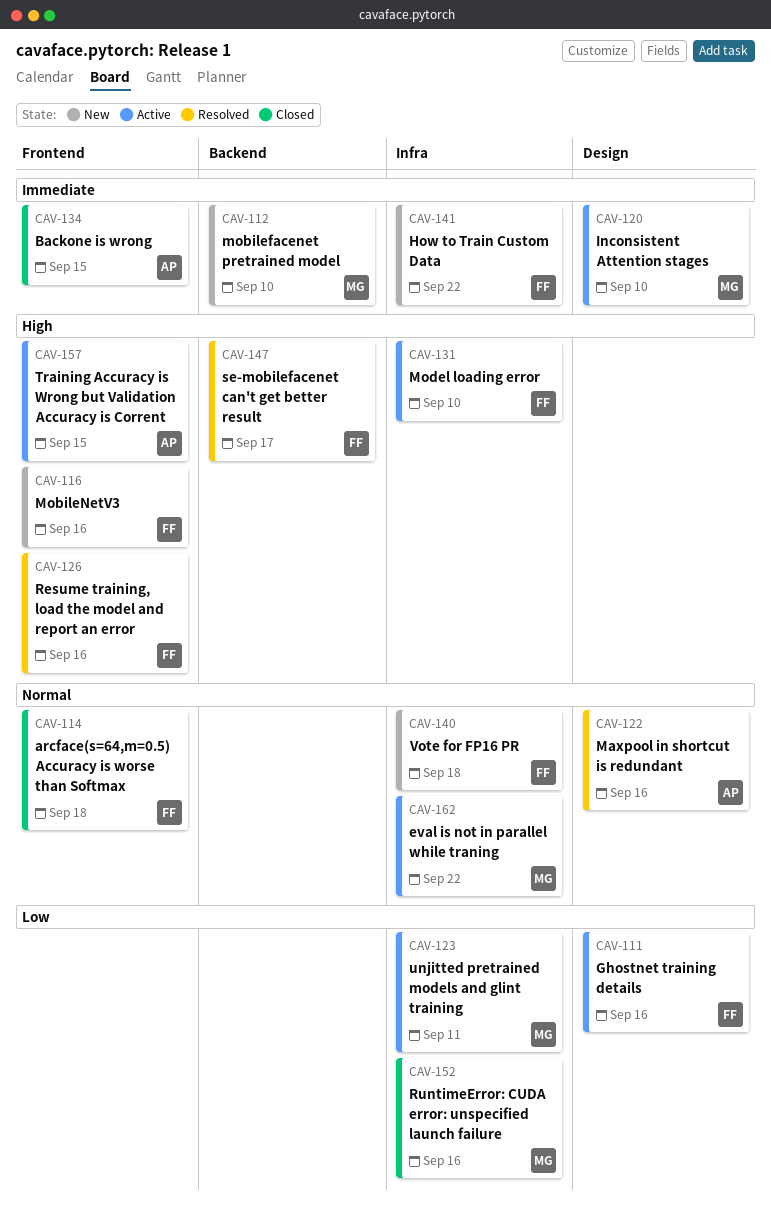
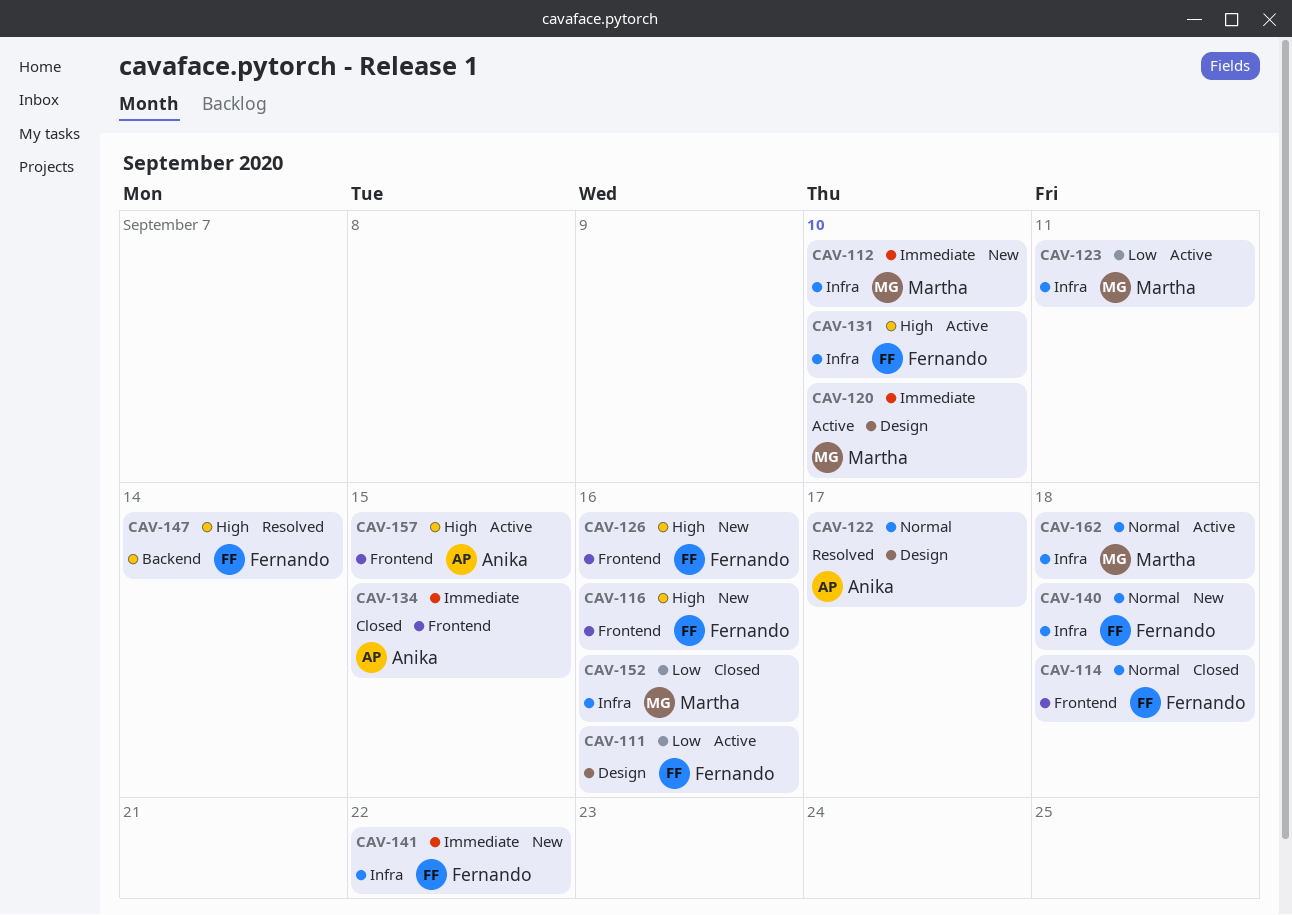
CAV-112, label: Backend -> Infra
CAV-122, due: Sep 16 -> Sep 17
CAV-126, status: Resolved -> New
CAV-147, due: Sep 17 -> Sep 14
CAV-162, due: Sep 22 -> Sep 18

